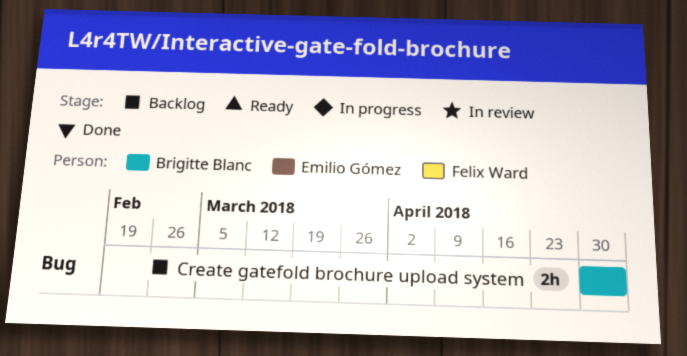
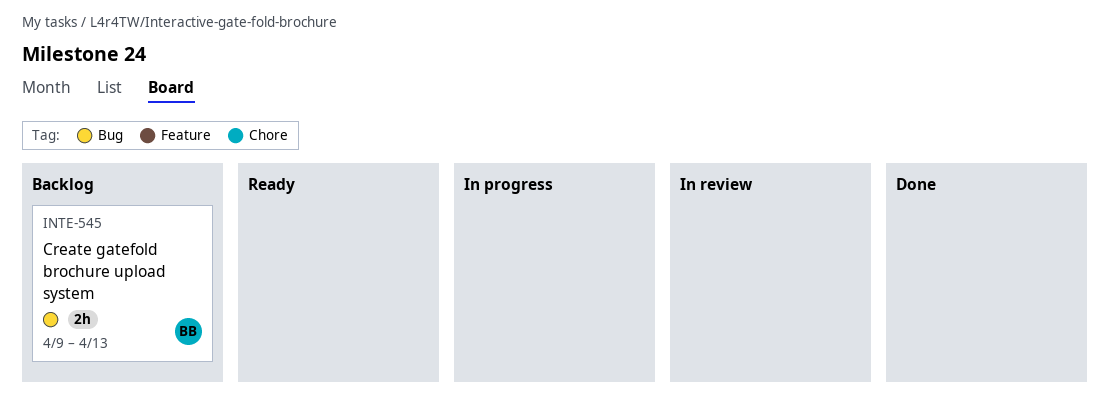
Create gatefold brochure upload system, start: Apr 30 -> Apr 9
Create gatefold brochure upload system, due: May 4 -> Apr 13

